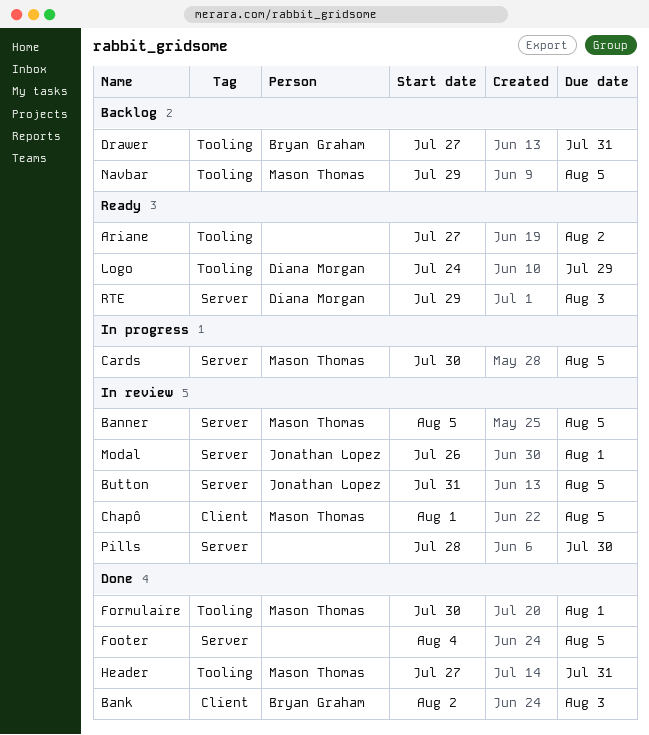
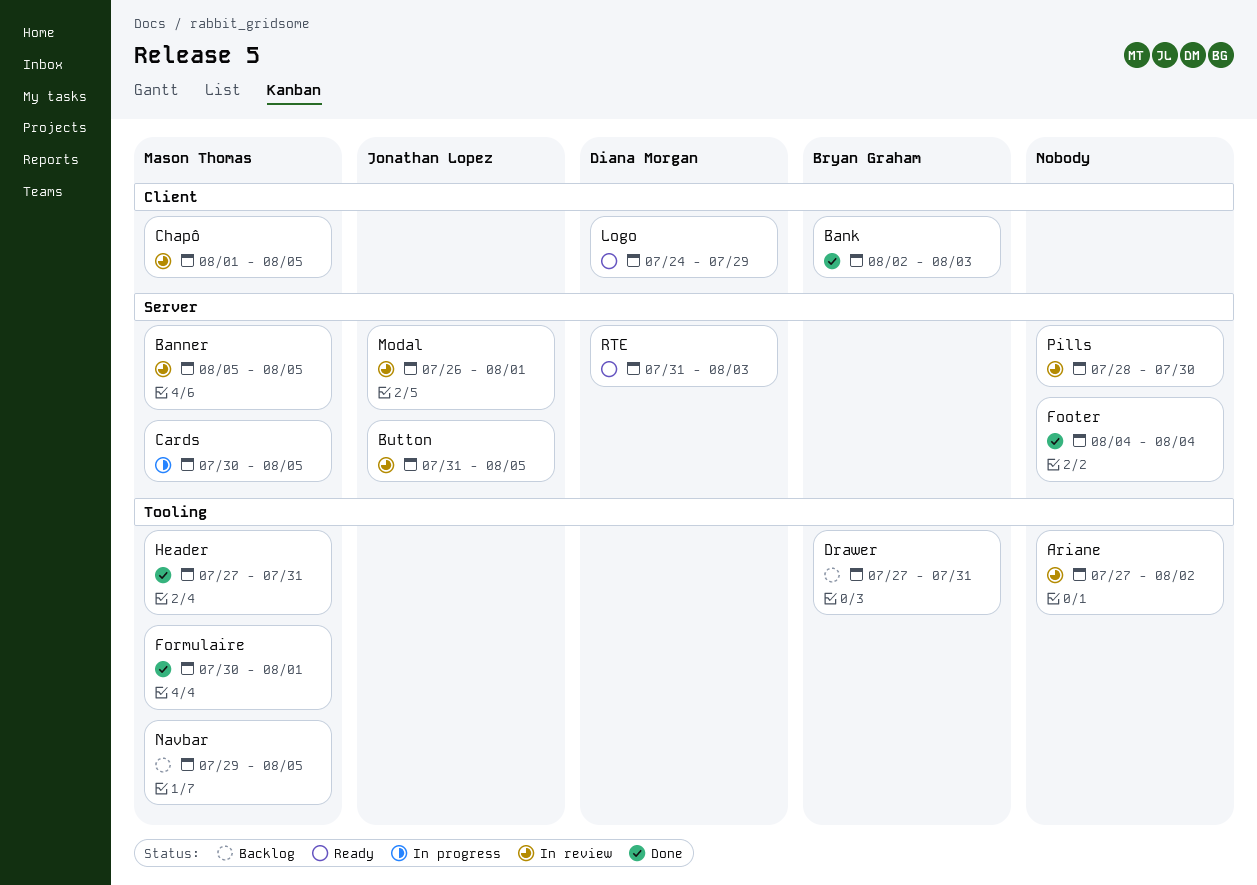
Ariane, status: Ready -> In review
Footer, due: Aug 5 -> Aug 4
Logo, label: Tooling -> Client
RTE, start: Jul 29 -> Jul 31

